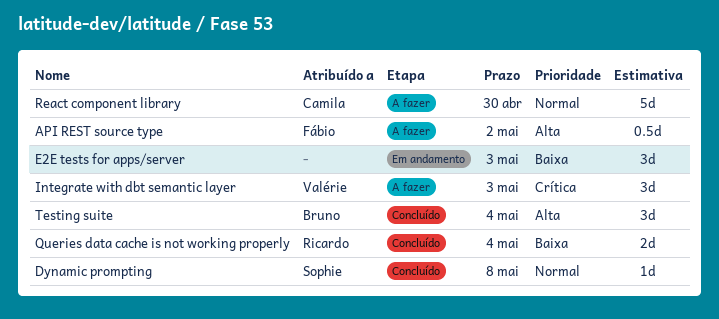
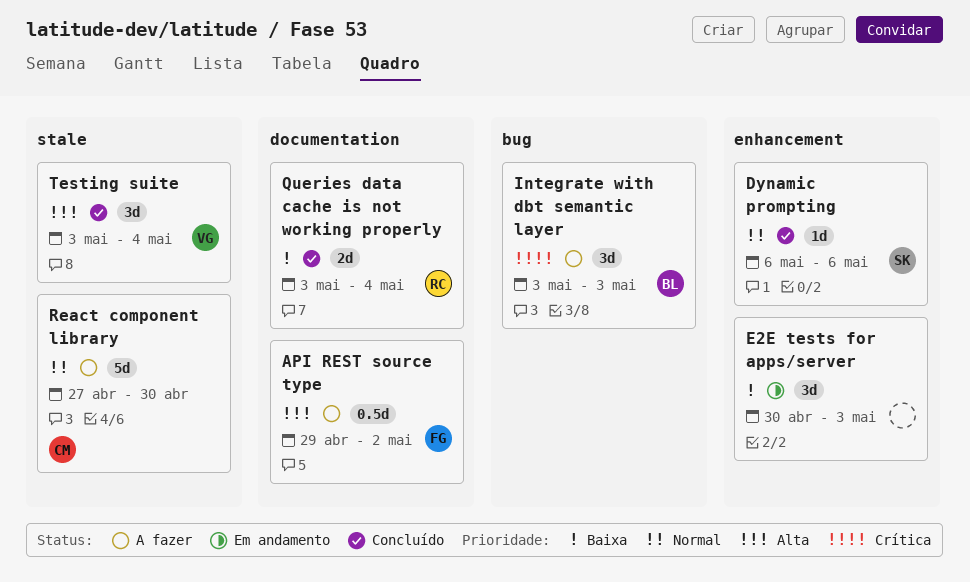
Dynamic prompting, due: May 8 -> May 6
Integrate with dbt semantic layer, owner: Valérie -> Bruno
Testing suite, owner: Bruno -> Valérie

